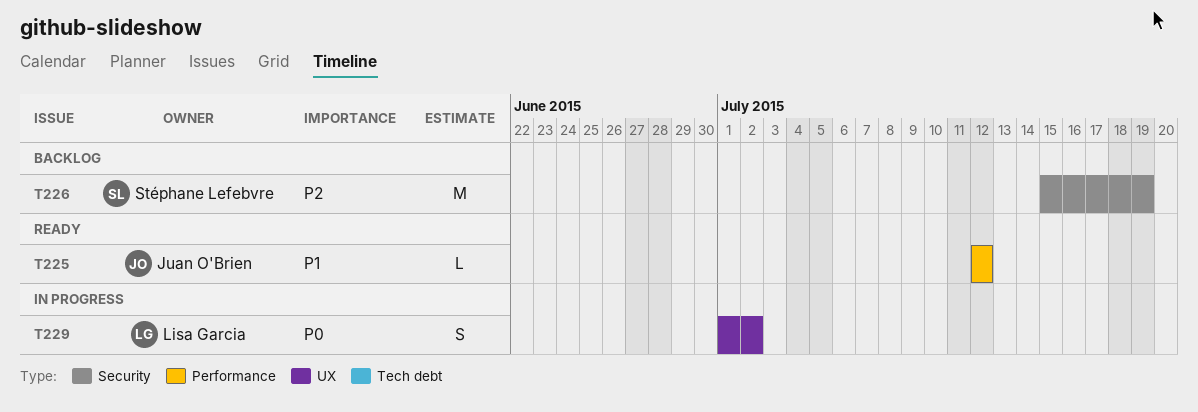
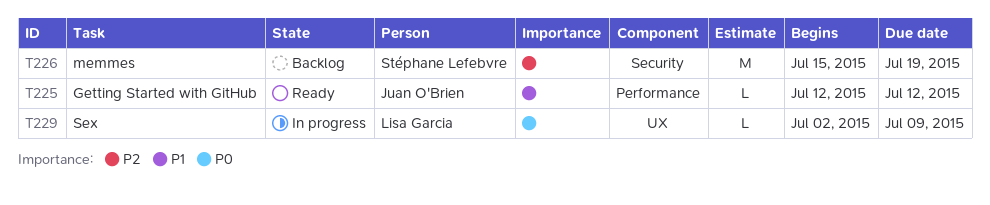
T229, estimate: S -> L
T229, start: Jul 1 -> Jul 2
T229, due: Jul 2 -> Jul 9

